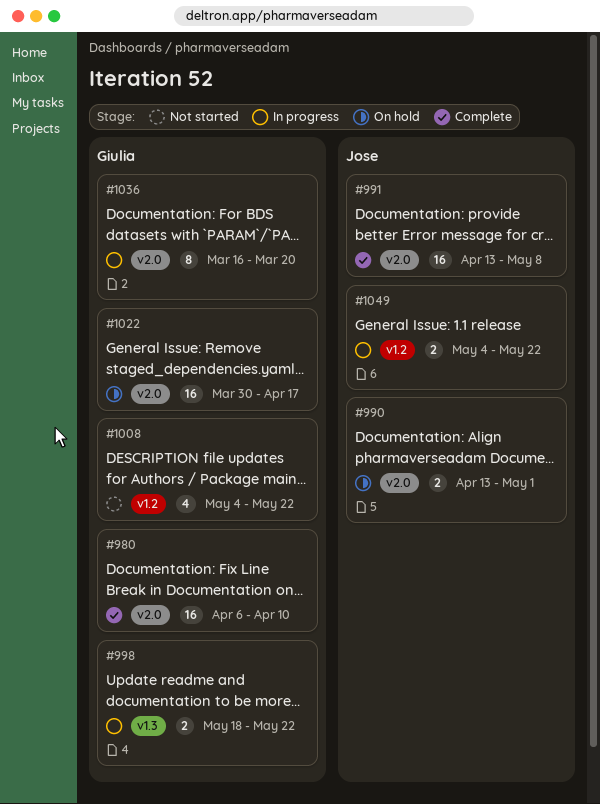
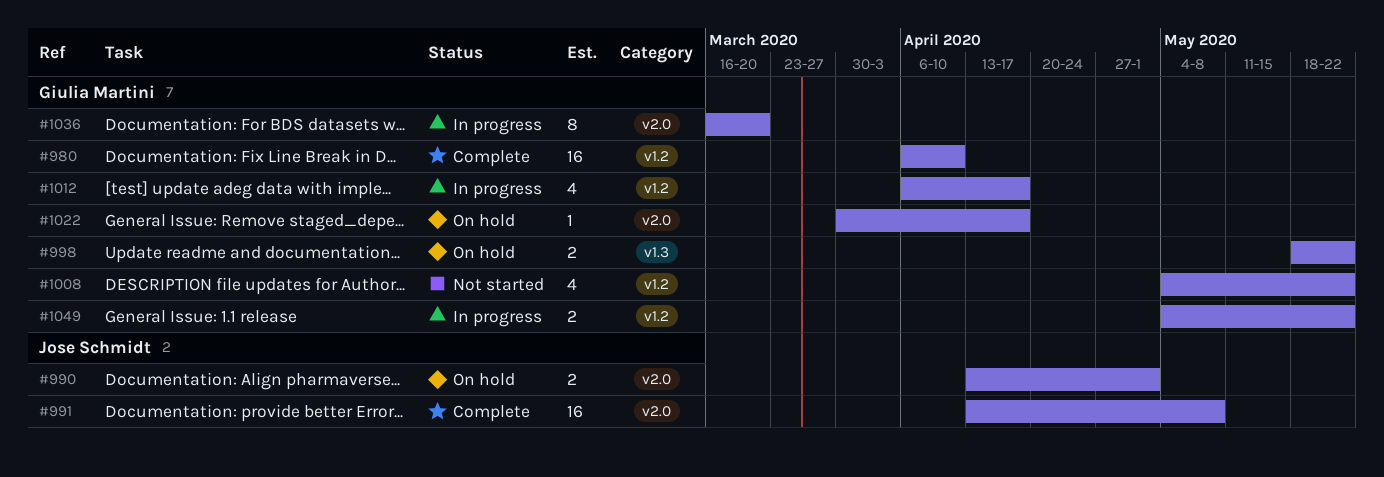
#980, label: v2.0 -> v1.2
#998, status: In progress -> On hold
#1012: none -> present
#1022, estimate: 16 -> 1
#1049, owner: Jose Schmidt -> Giulia Martini

